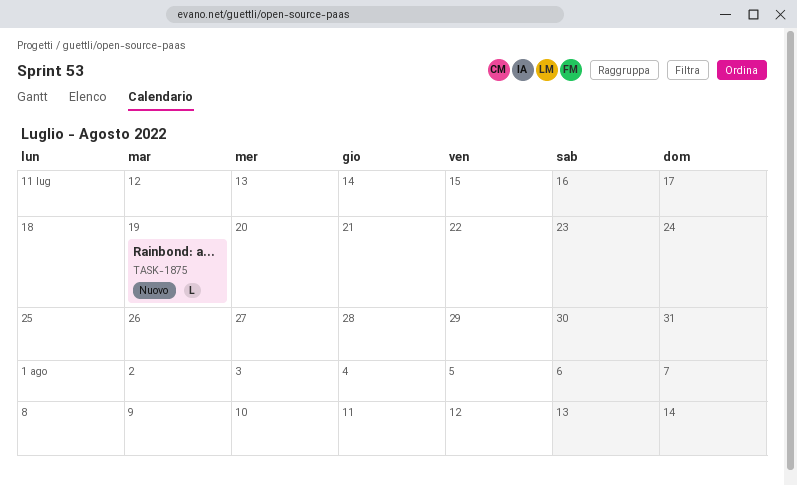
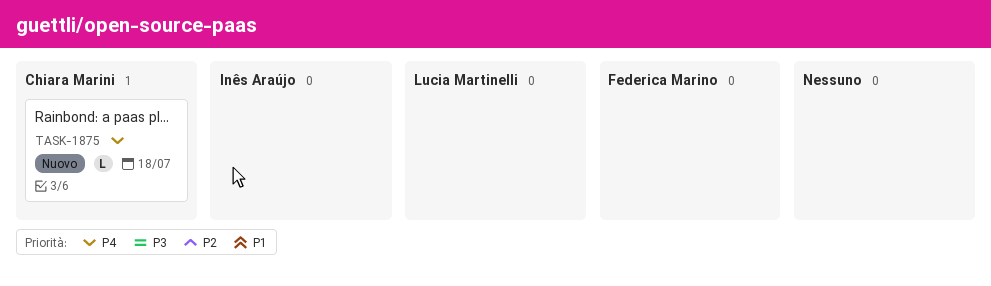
TASK-1875, due: Jul 19 -> Jul 18

